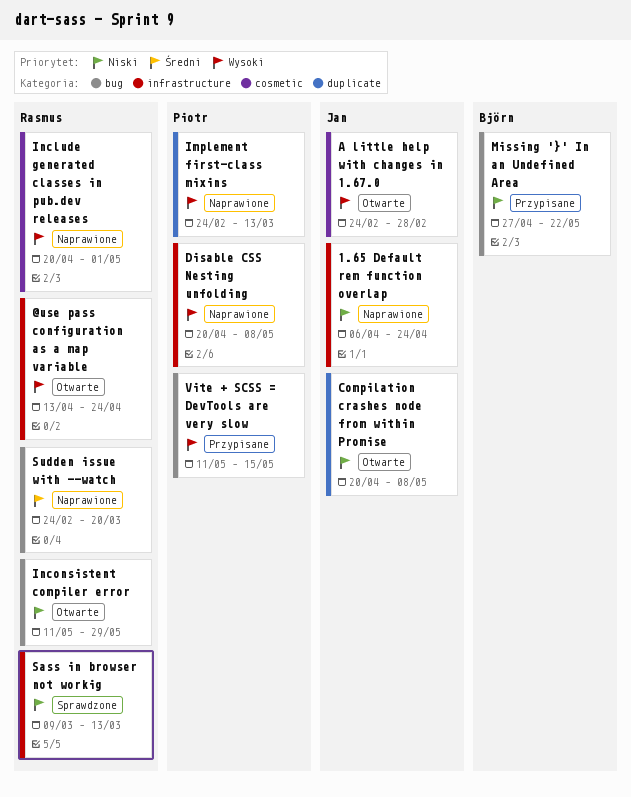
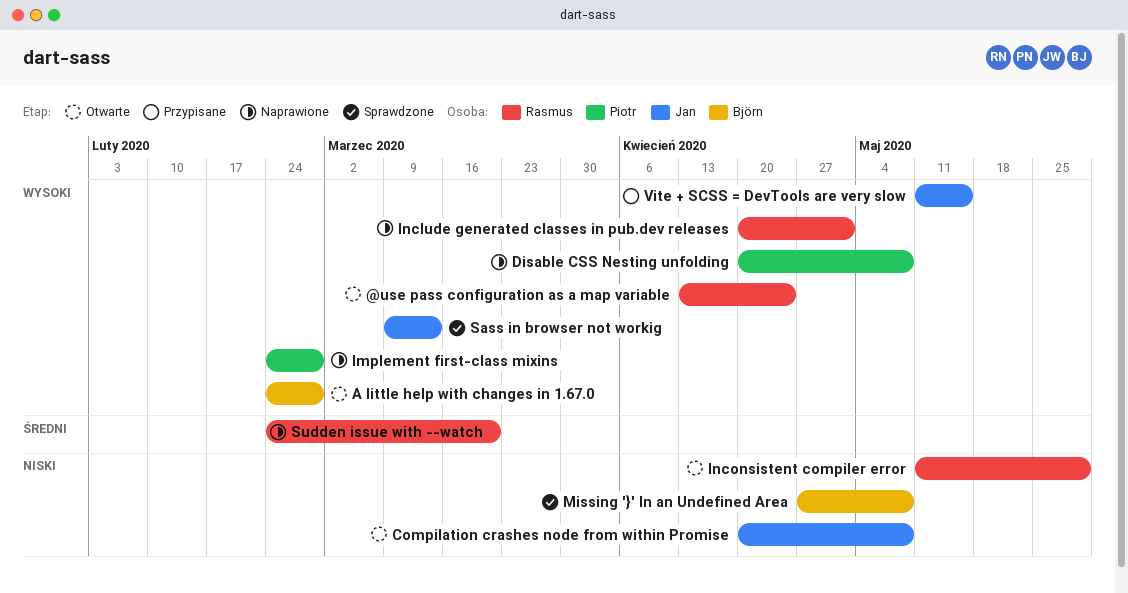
1.65 Default rem function overlap: present -> none
A little help with changes in 1.67.0, owner: Jan -> Björn
Implement first-class mixins, due: Mar 13 -> Feb 28
Missing '}' In an Undefined Area, status: Przypisane -> Sprawdzone
Missing '}' In an Undefined Area, due: May 22 -> May 8
Sass in browser not workig, owner: Rasmus -> Jan
Sass in browser not workig, priority: Niski -> Wysoki
Vite + SCSS = DevTools are very slow, owner: Piotr -> Jan

